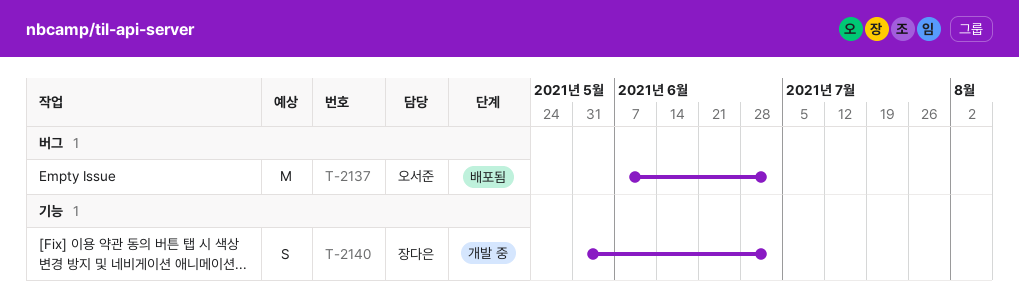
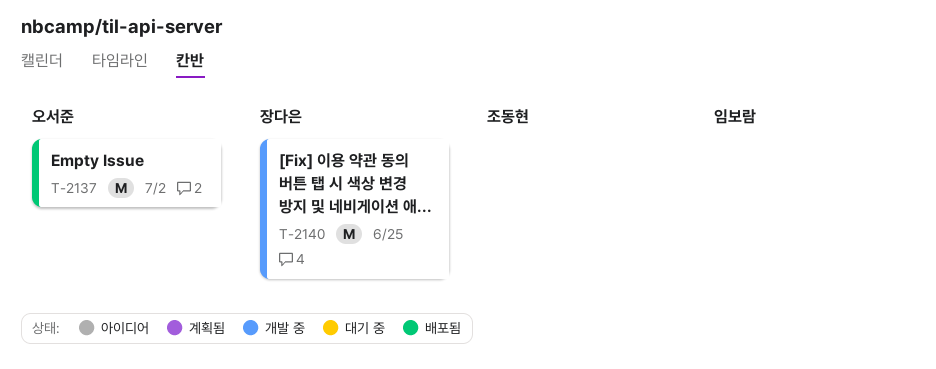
T-2140, estimate: S -> M
T-2140, due: Jul 2 -> Jun 25

